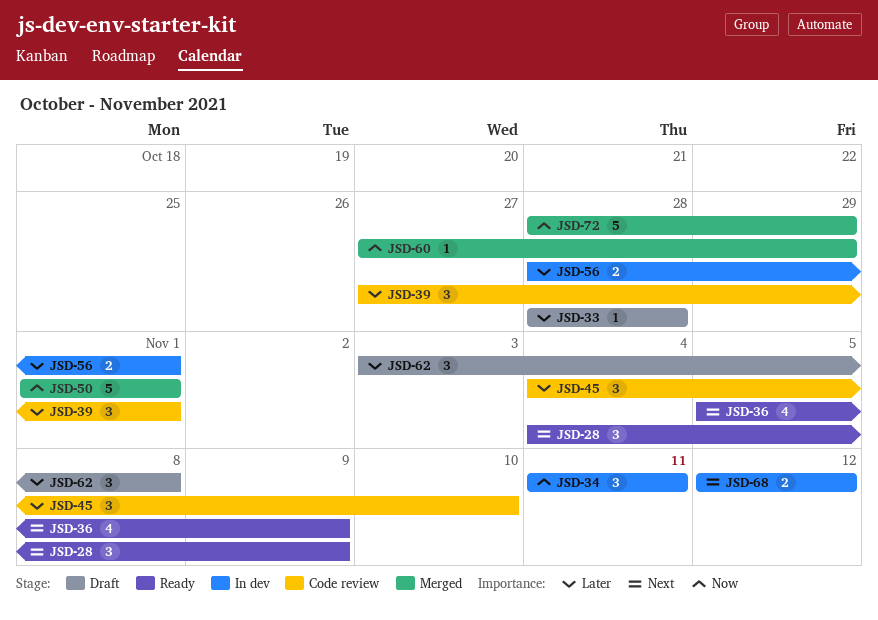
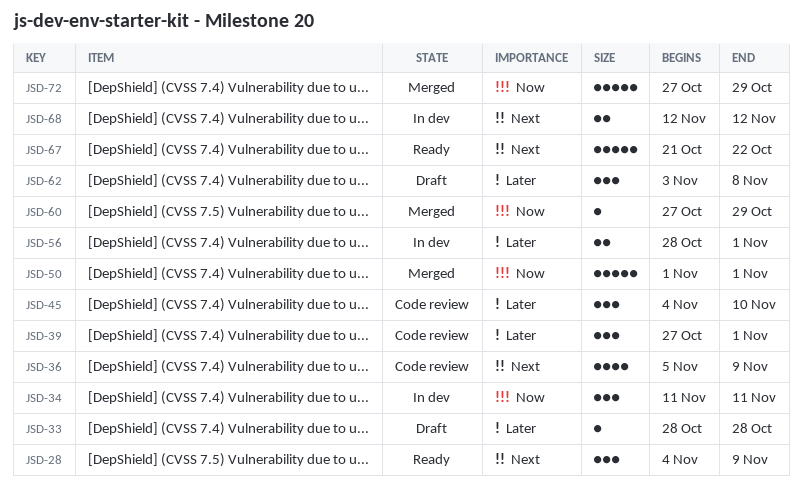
JSD-36, status: Ready -> Code review
JSD-67: none -> present
JSD-72, start: Oct 28 -> Oct 27

